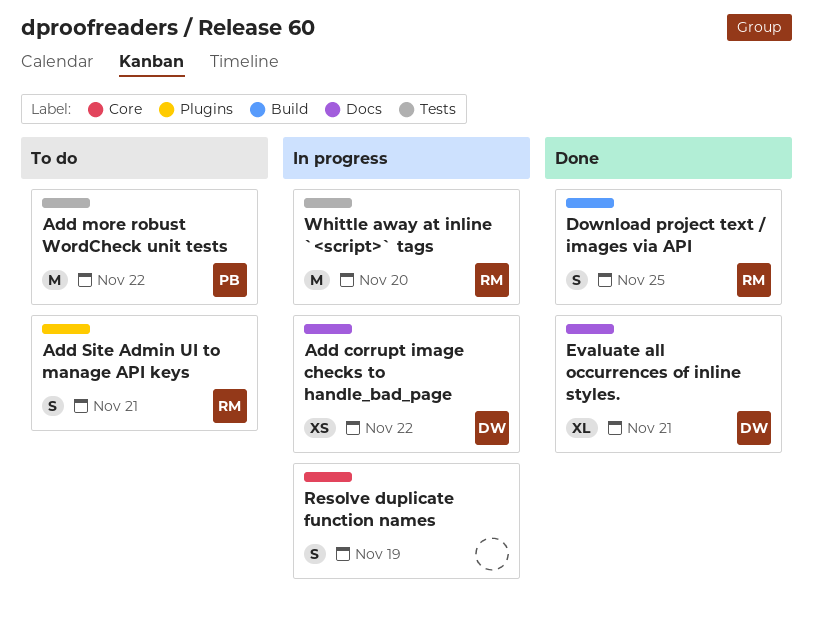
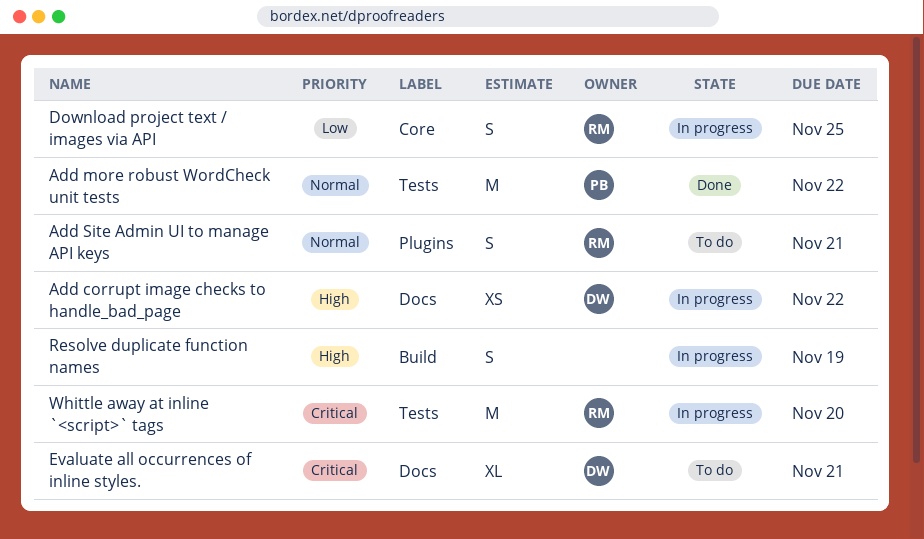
Add more robust WordCheck unit tests, status: To do -> Done
Download project text / images via API, status: Done -> In progress
Download project text / images via API, label: Build -> Core
Evaluate all occurrences of inline styles., status: Done -> To do
Resolve duplicate function names, label: Core -> Build

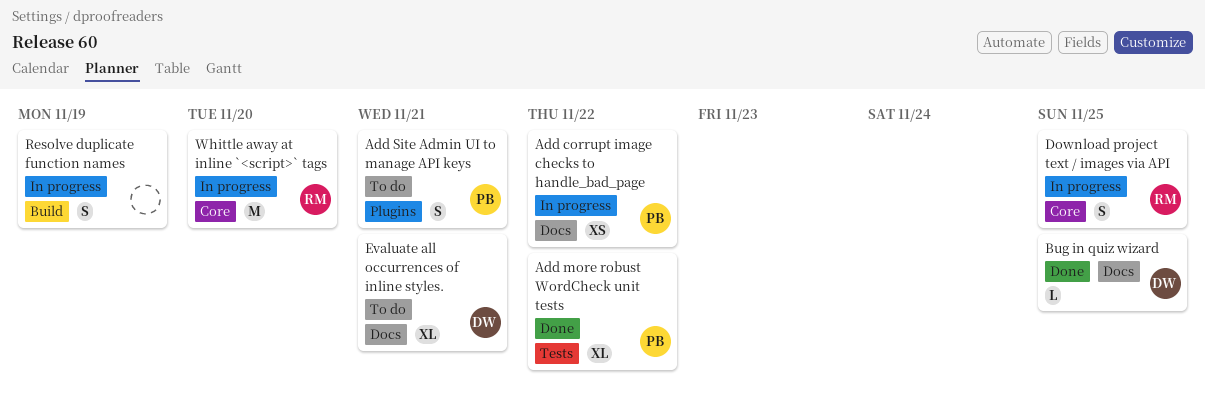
Add corrupt image checks to handle_bad_page, owner: DW -> PB
Add more robust WordCheck unit tests, estimate: M -> XL
Add Site Admin UI to manage API keys, owner: RM -> PB
Bug in quiz wizard: none -> present
Whittle away at inline `<script>` tags, label: Tests -> Core

